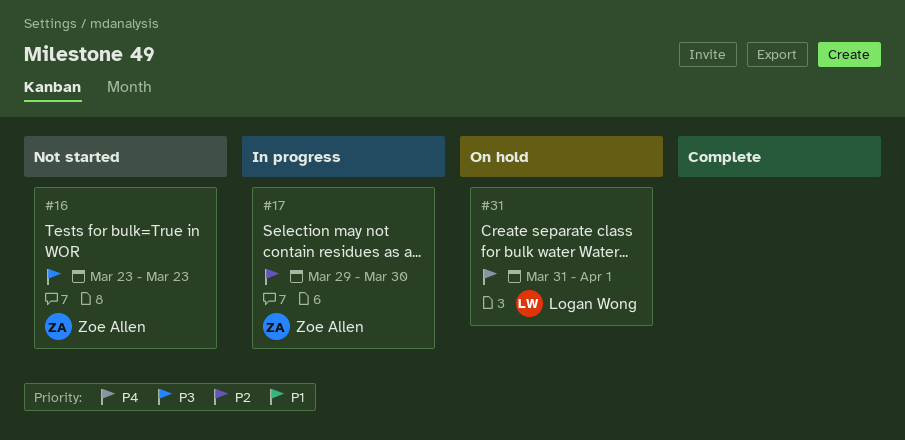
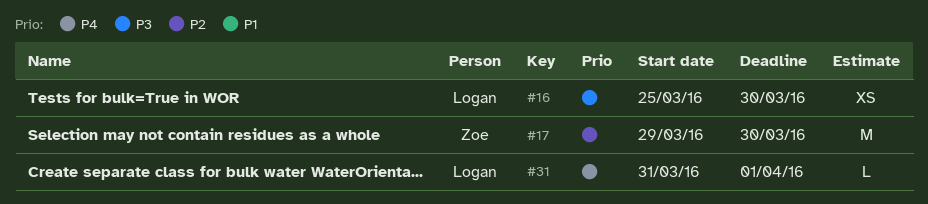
#16, owner: Zoe Allen -> Logan Wong
#16, start: Mar 23 -> Mar 25
#16, due: Mar 23 -> Mar 30

